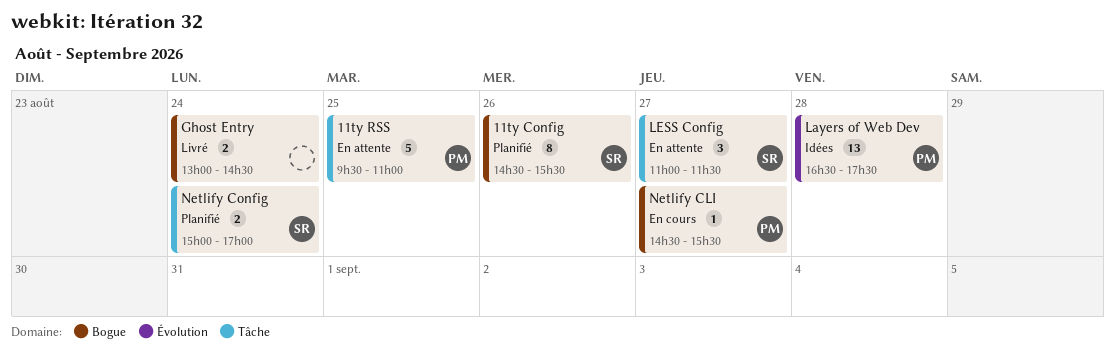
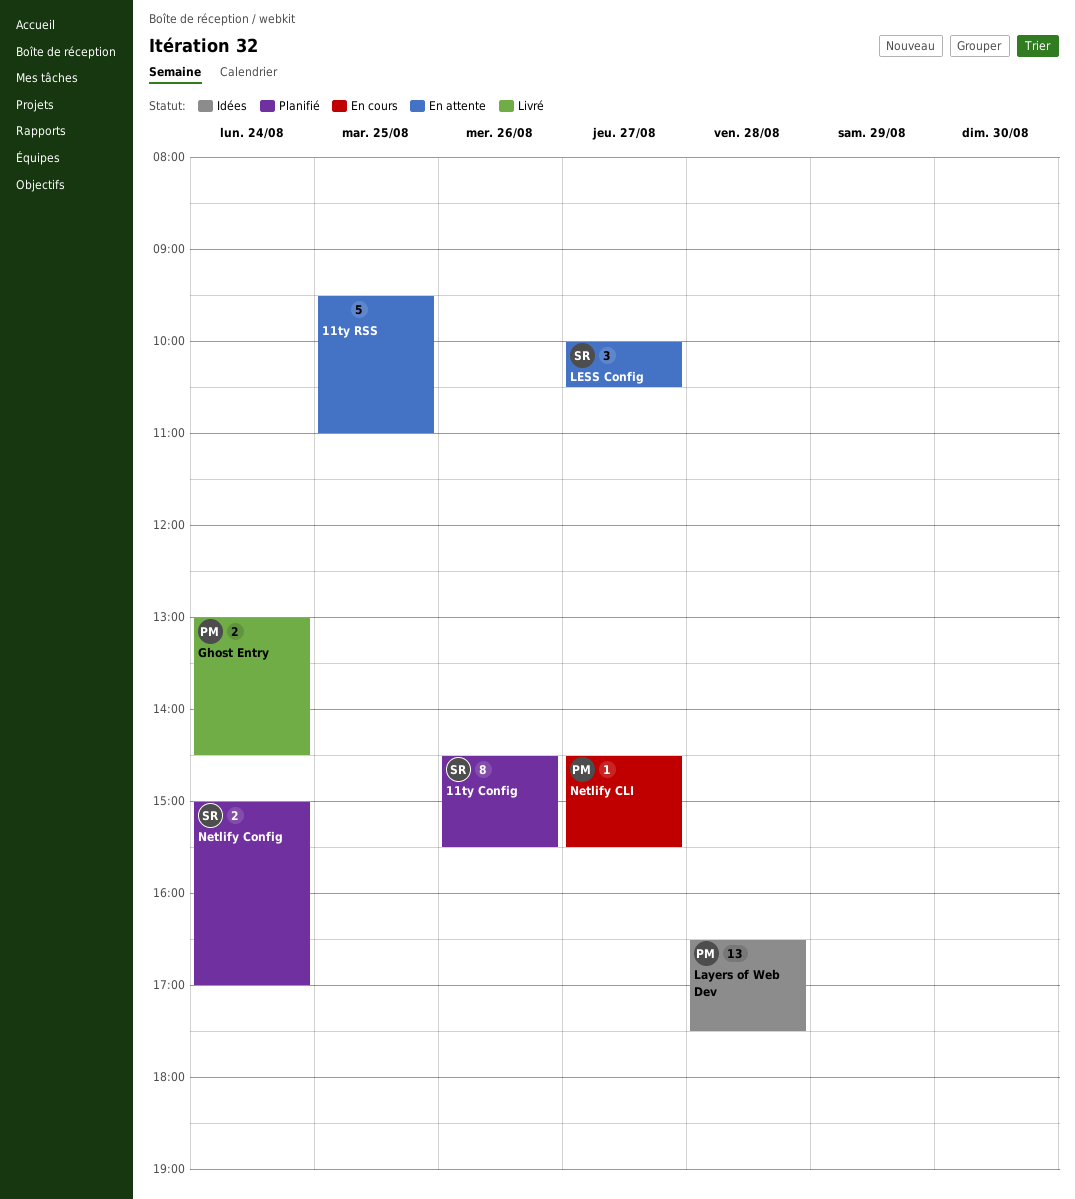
11ty RSS, owner: PM -> none
Ghost Entry, owner: none -> PM
LESS Config, begins: 11:00 -> 10:00
LESS Config, ends: 11:30 -> 10:30

